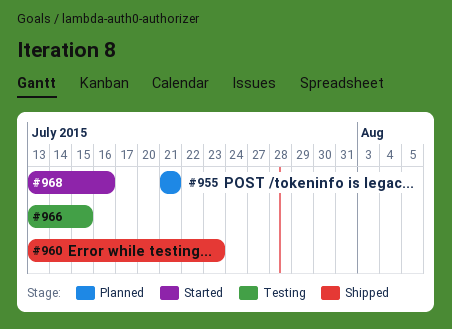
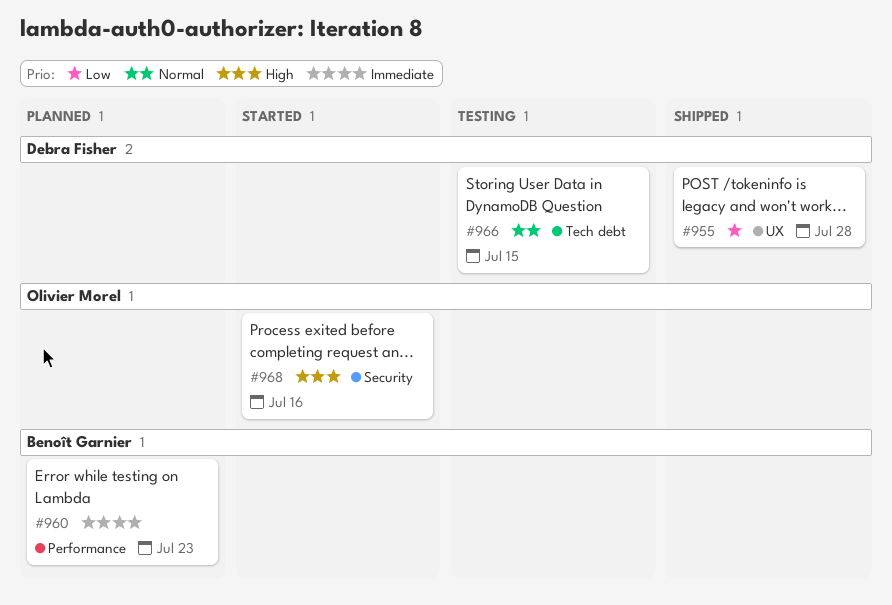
#955, status: Planned -> Shipped
#955, due: Jul 21 -> Jul 28
#960, status: Shipped -> Planned

